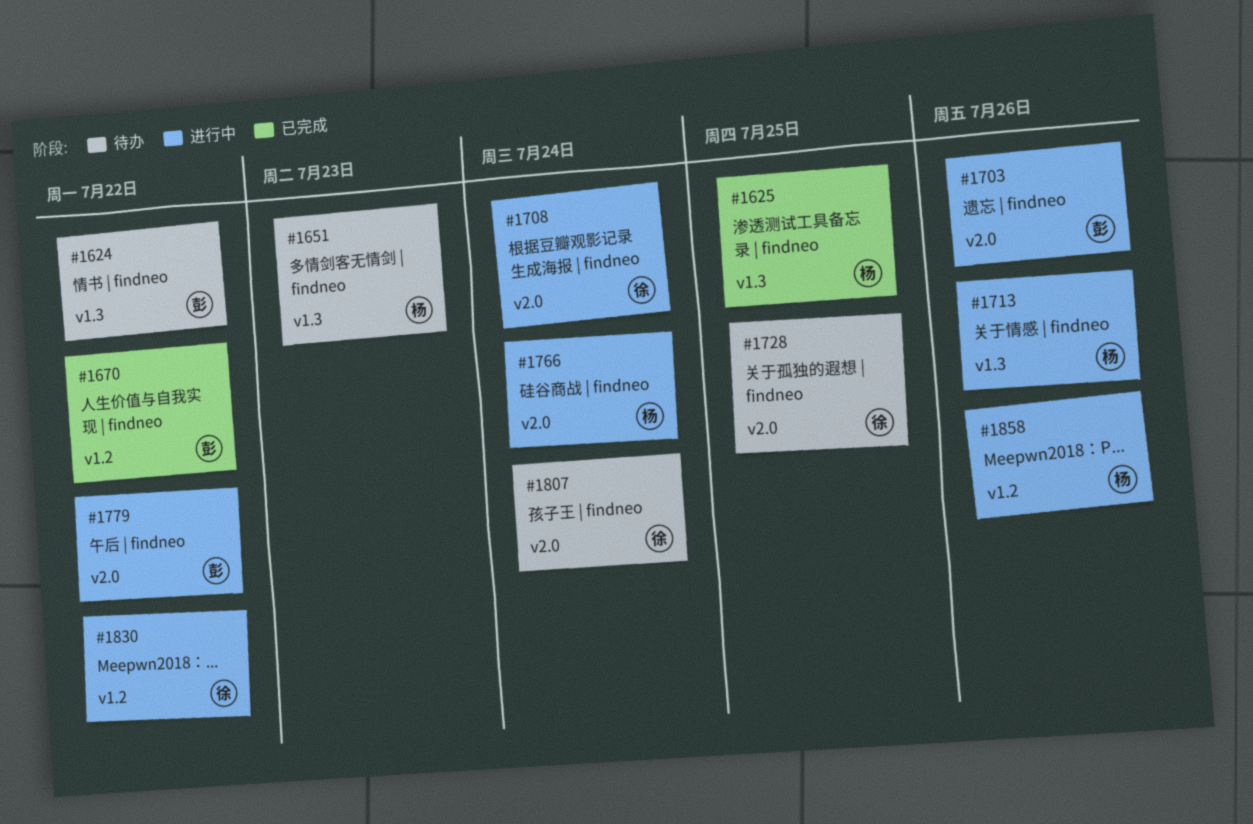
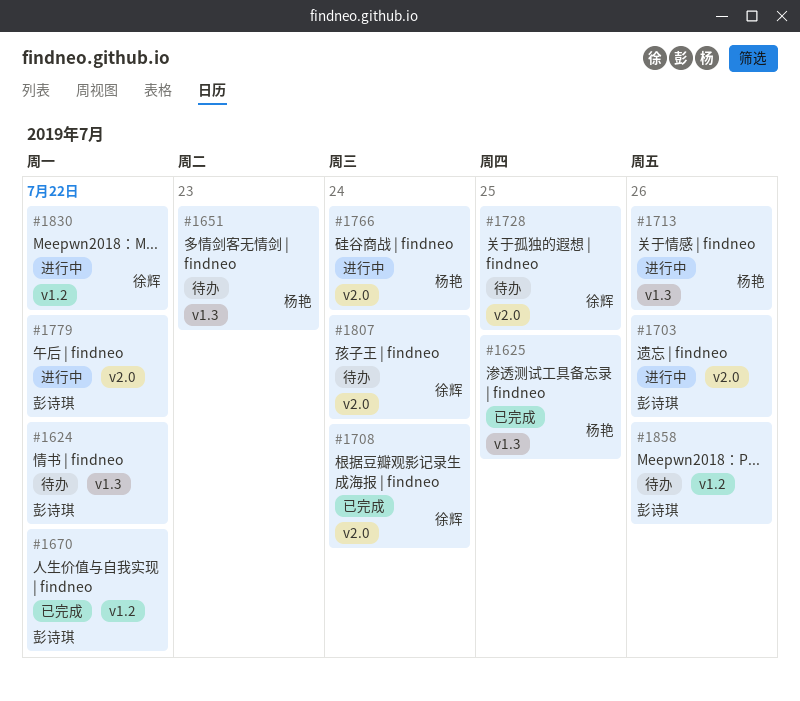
#1708, status: 进行中 -> 已完成
#1858, status: 进行中 -> 待办
#1858, owner: 杨艳 -> 彭诗琪

